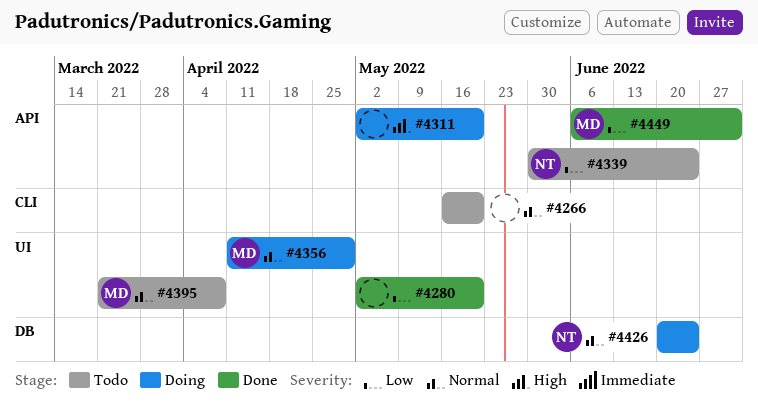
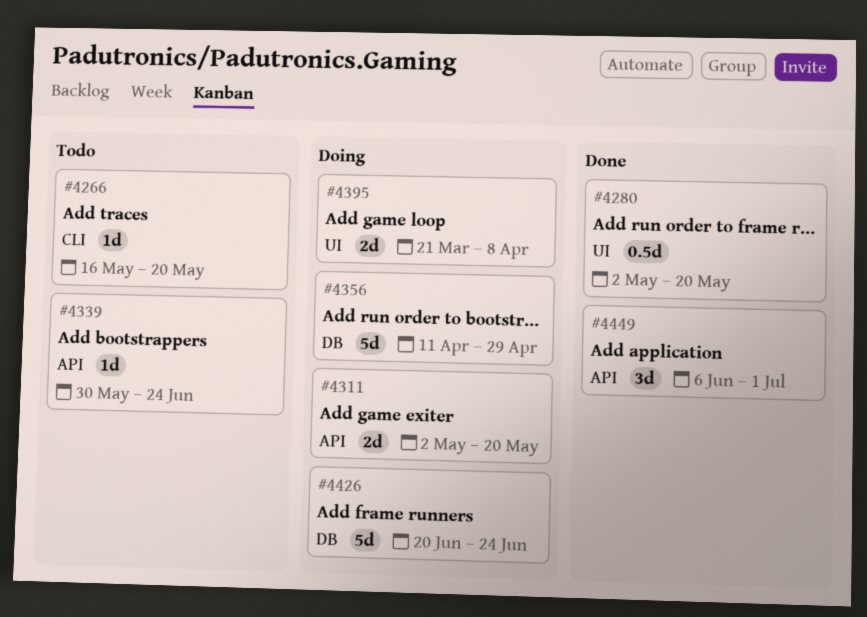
#4356, label: UI -> DB
#4395, status: Todo -> Doing

